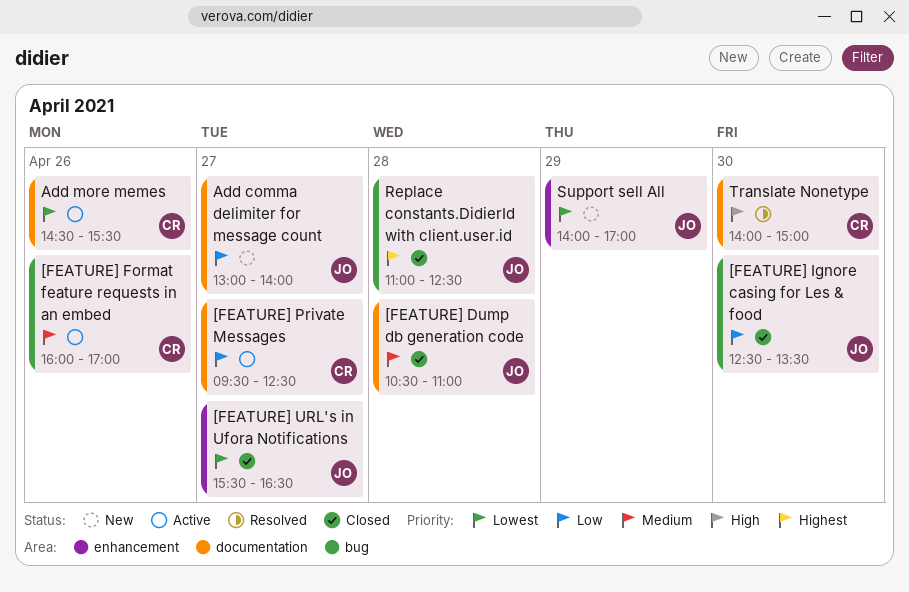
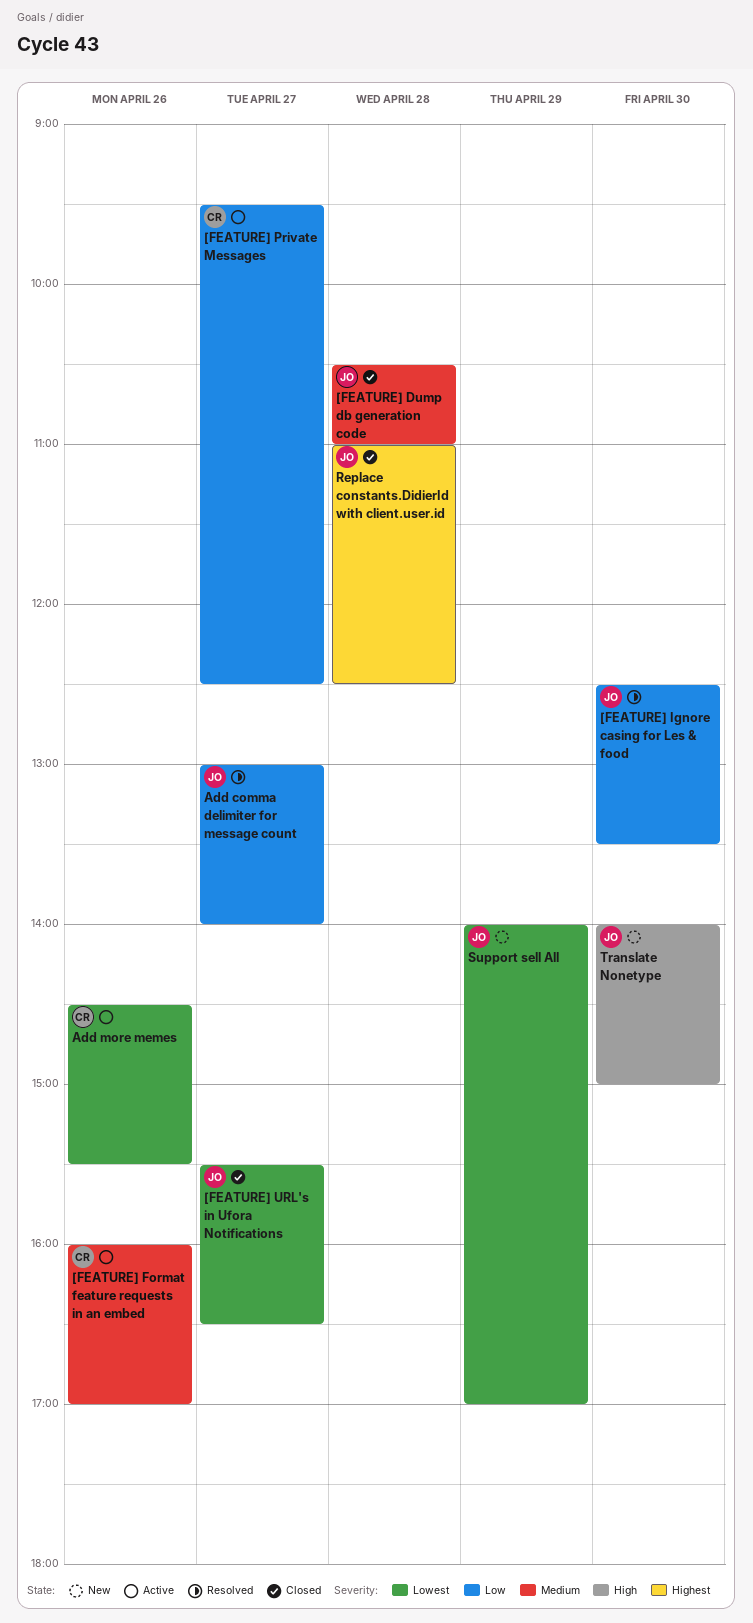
[FEATURE] Ignore casing for Les & food, status: Closed -> Resolved
Add comma delimiter for message count, status: New -> Resolved
Translate Nonetype, status: Resolved -> New
Translate Nonetype, owner: CR -> JO

